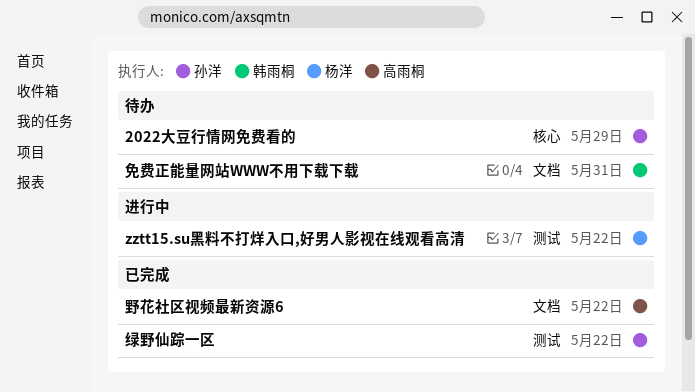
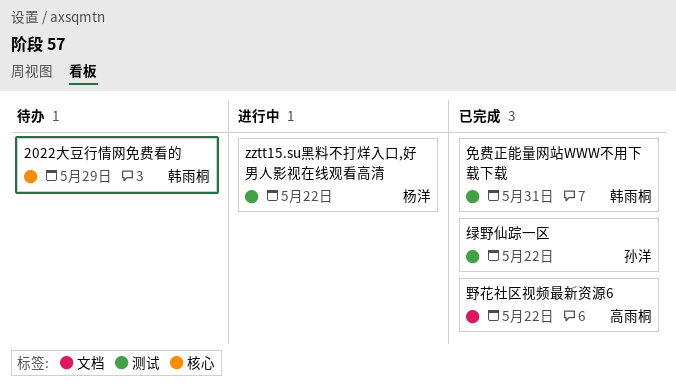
2022大豆行情网免费看的, owner: 孙洋 -> 韩雨桐
免费正能量网站WWW不用下载下载, status: 待办 -> 已完成
免费正能量网站WWW不用下载下载, label: 文档 -> 测试

